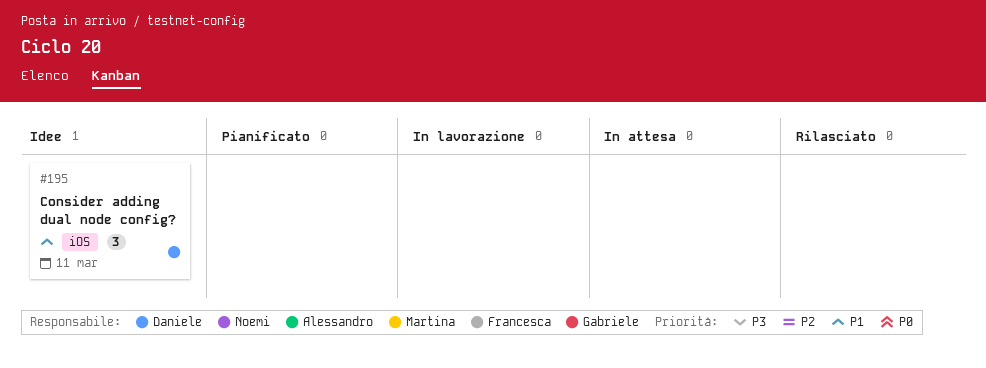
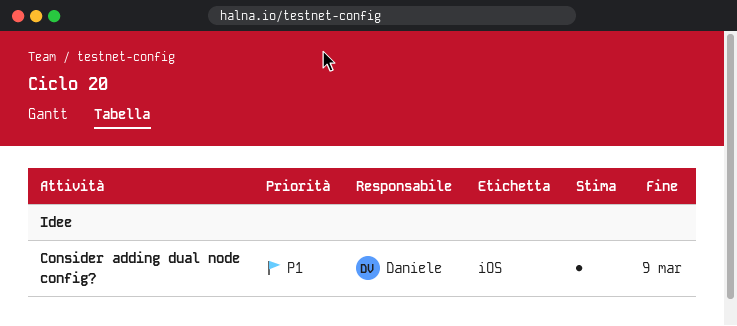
Consider adding dual node config?, estimate: 3 -> 1
Consider adding dual node config?, due: Mar 11 -> Mar 9

